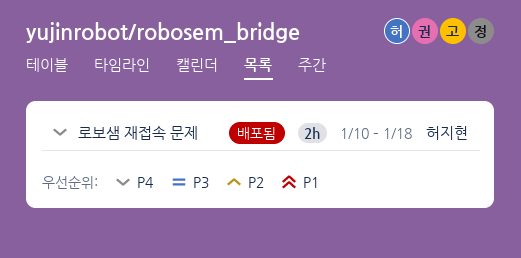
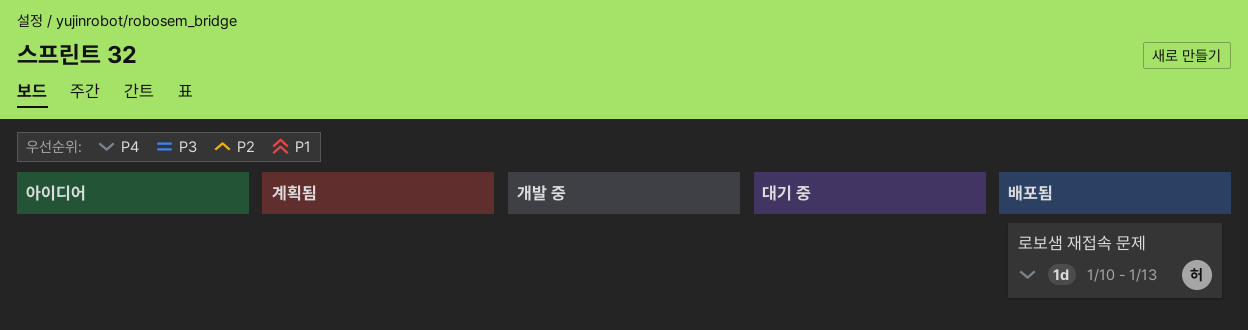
로보샘 재접속 문제, estimate: 2h -> 1d
로보샘 재접속 문제, due: Jan 18 -> Jan 13

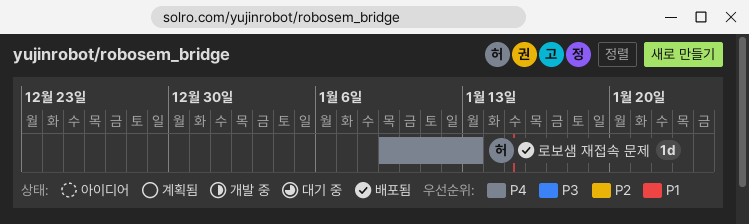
로보샘 재접속 문제, start: Jan 10 -> Jan 9

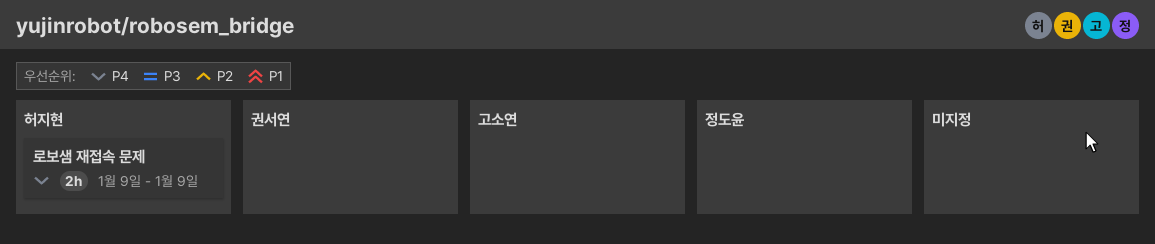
로보샘 재접속 문제, estimate: 1d -> 2h
로보샘 재접속 문제, due: Jan 13 -> Jan 9

